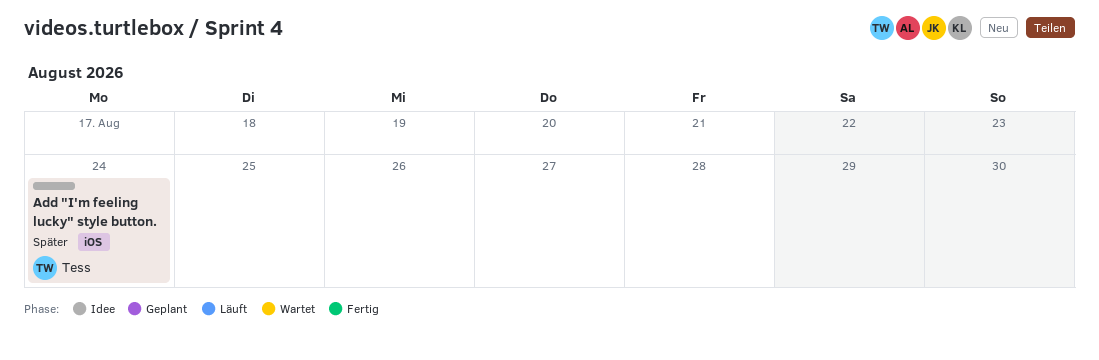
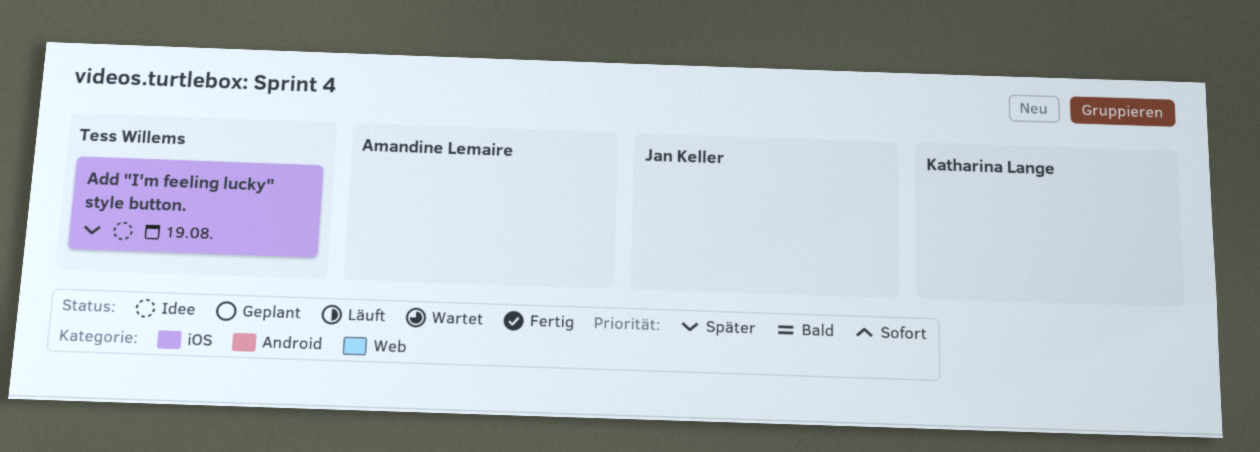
Add "I'm feeling lucky" style button., due: Aug 24 -> Aug 19

